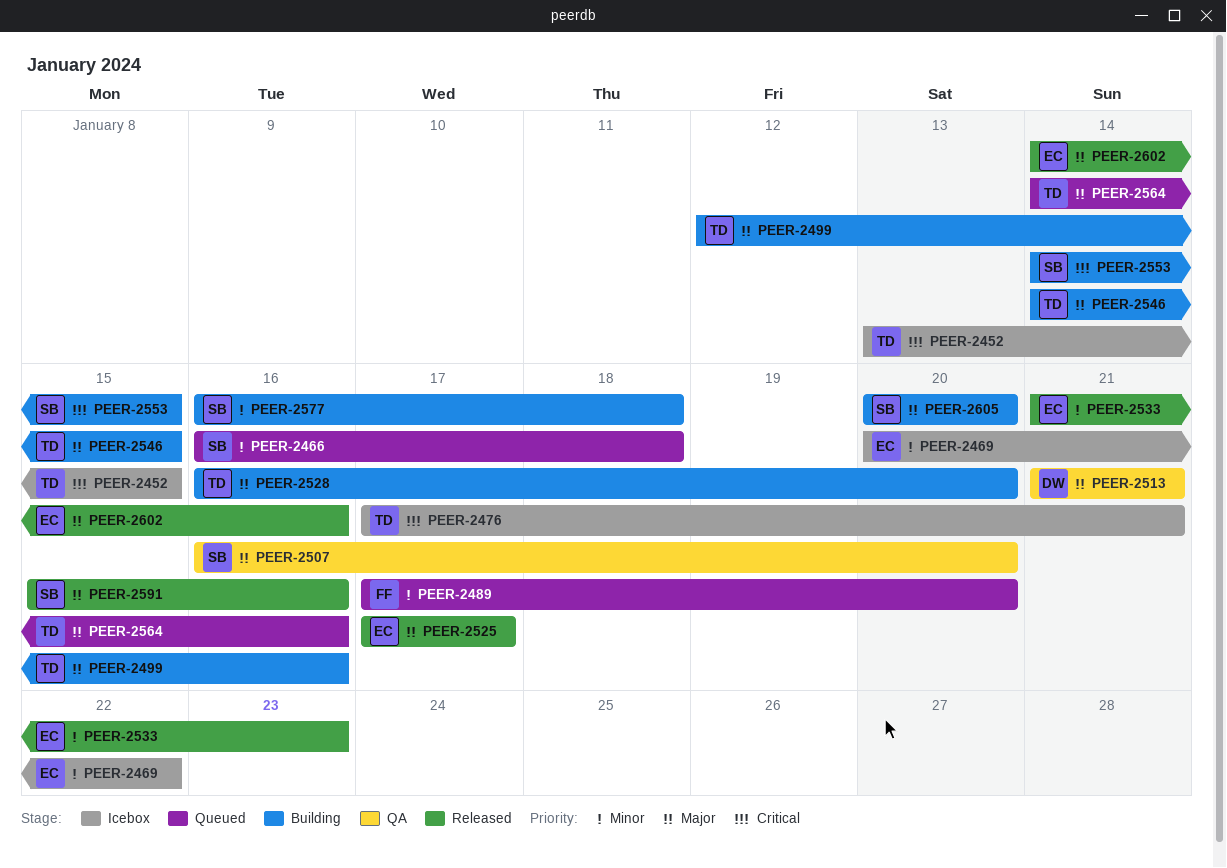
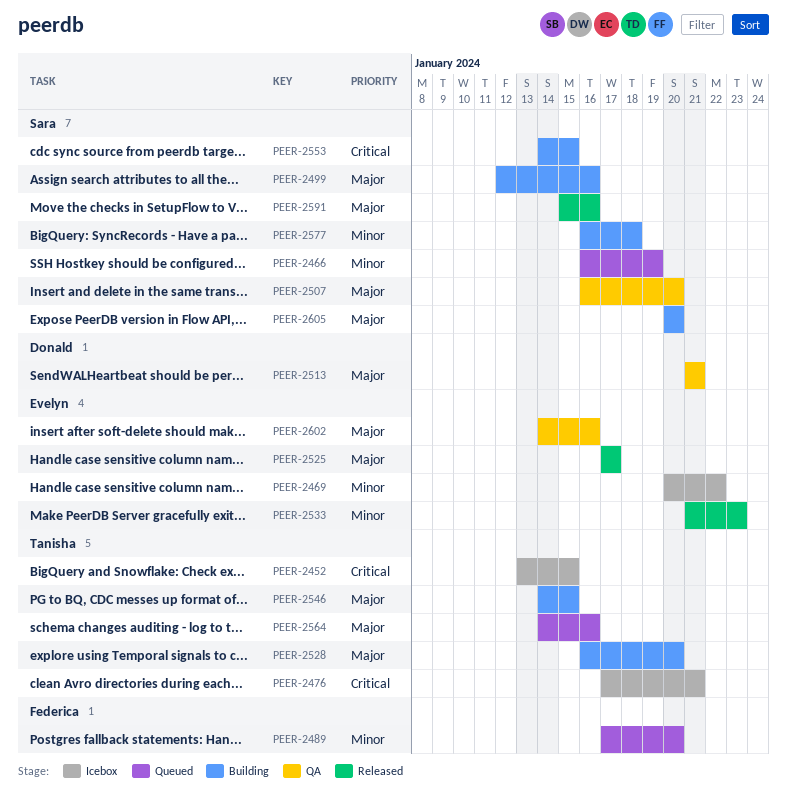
PEER-2466, due: Jan 18 -> Jan 19
PEER-2499, owner: Tanisha -> Sara
PEER-2602, status: Released -> QA

